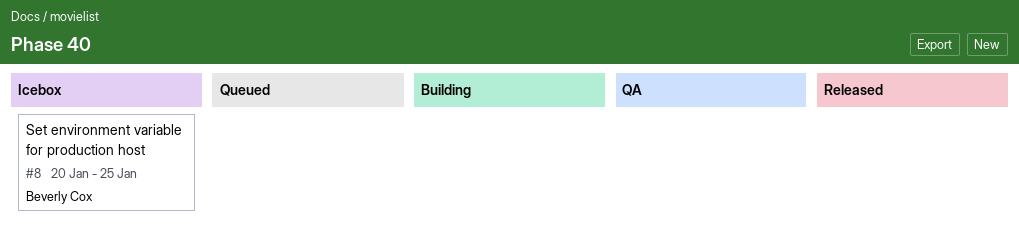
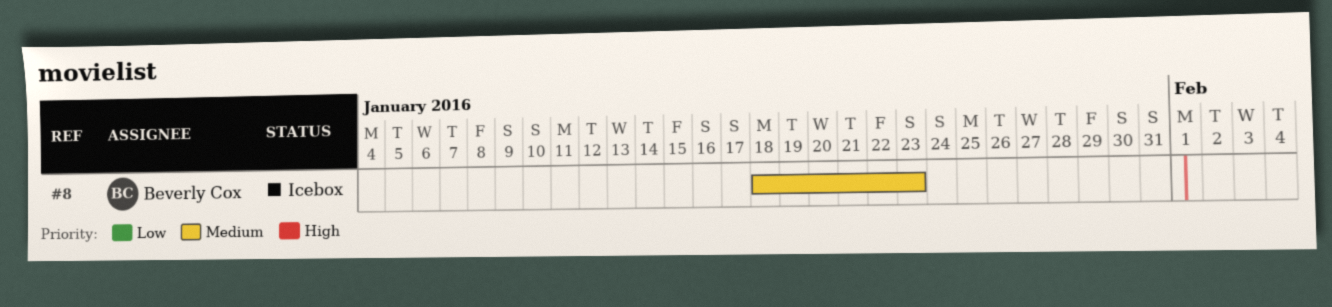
#8, start: Jan 20 -> Jan 18
#8, due: Jan 25 -> Jan 23

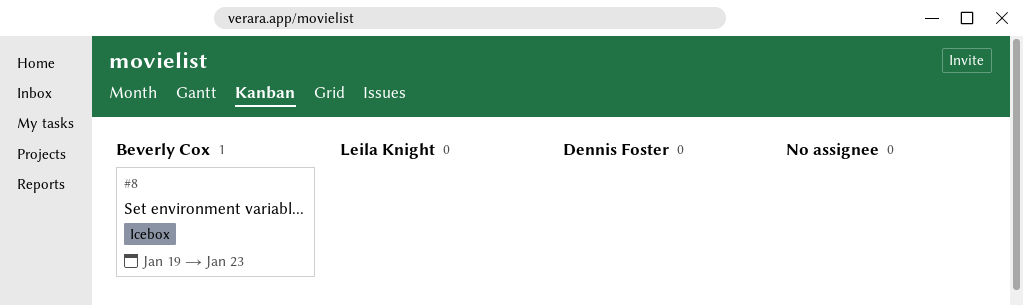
#8, start: Jan 18 -> Jan 19

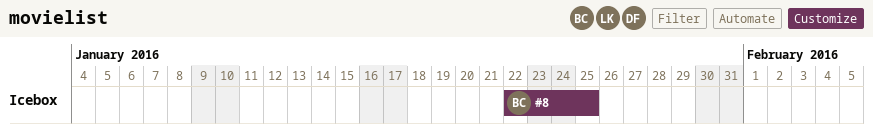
#8, start: Jan 19 -> Jan 22
#8, due: Jan 23 -> Jan 25

